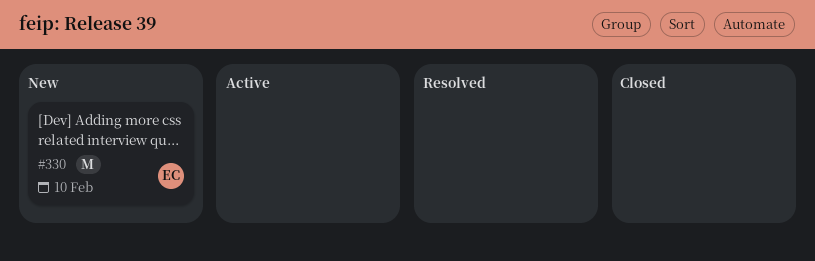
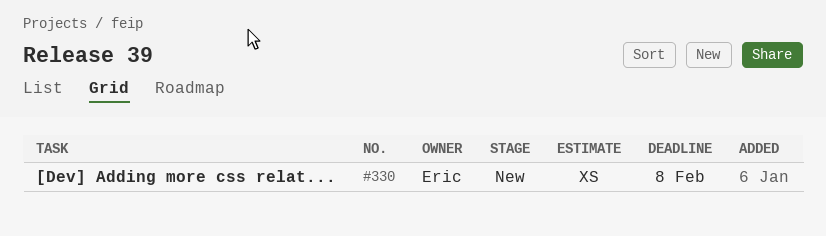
#330, estimate: M -> XS
#330, due: Feb 10 -> Feb 8

